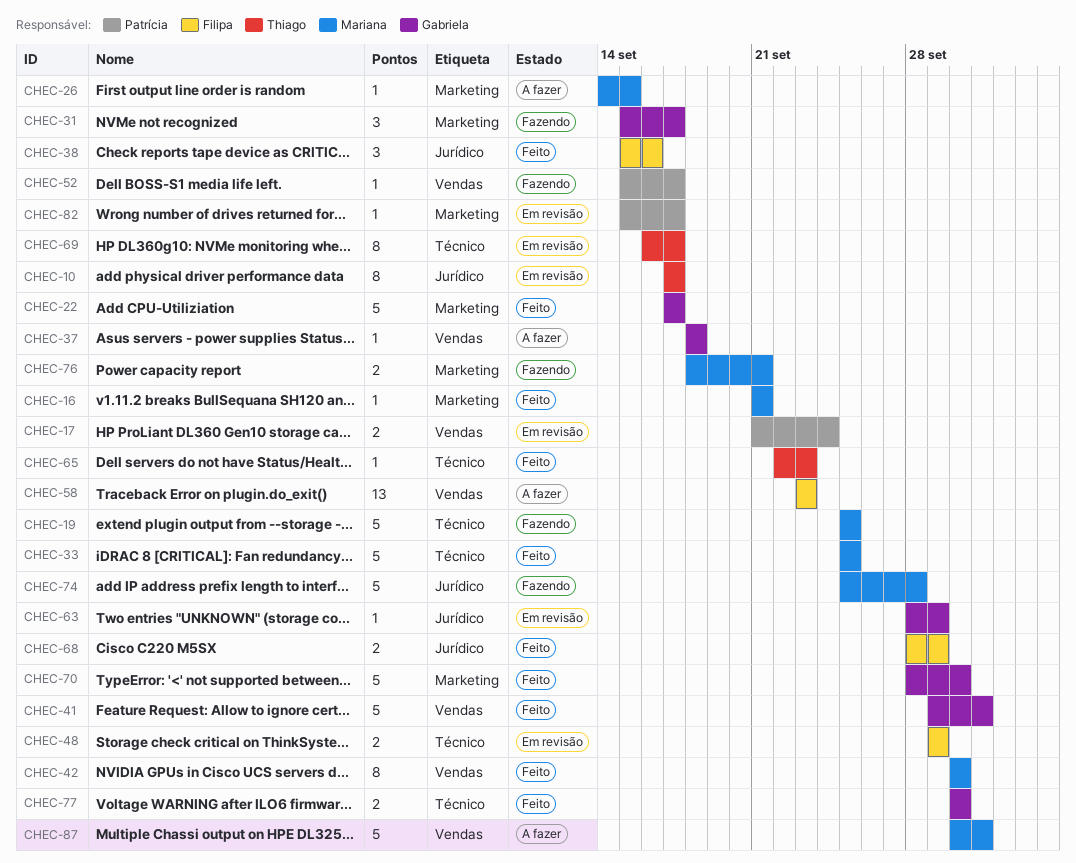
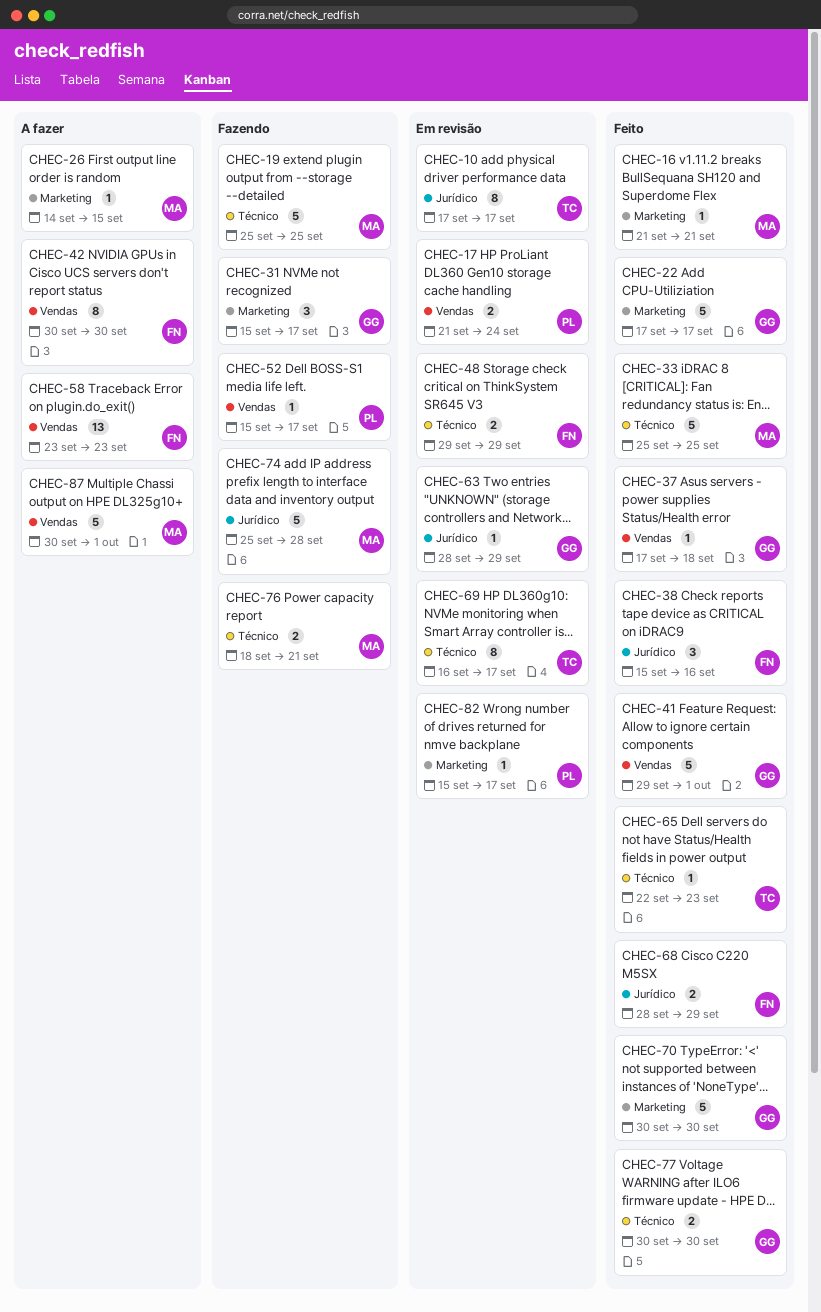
CHEC-37, status: A fazer -> Feito
CHEC-37, start: Sep 18 -> Sep 17
CHEC-42, status: Feito -> A fazer
CHEC-42, owner: Mariana -> Filipa
CHEC-70, start: Sep 28 -> Sep 30
CHEC-76, label: Marketing -> Técnico

